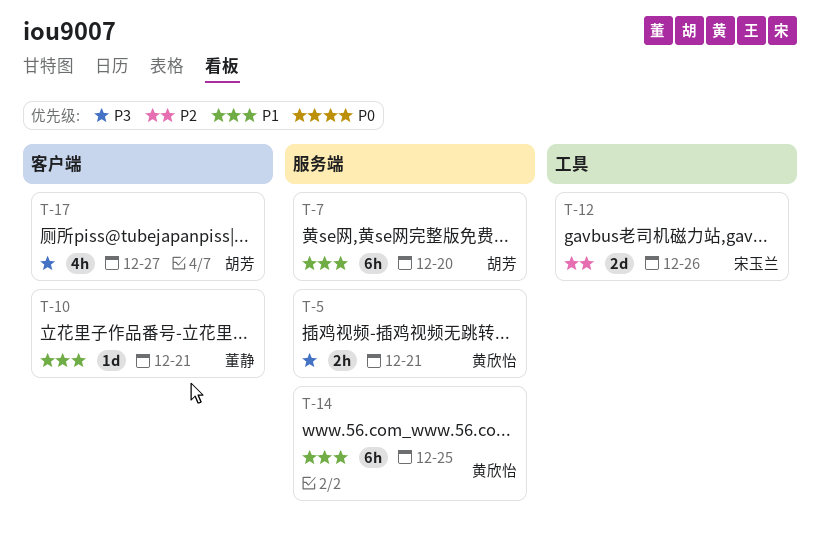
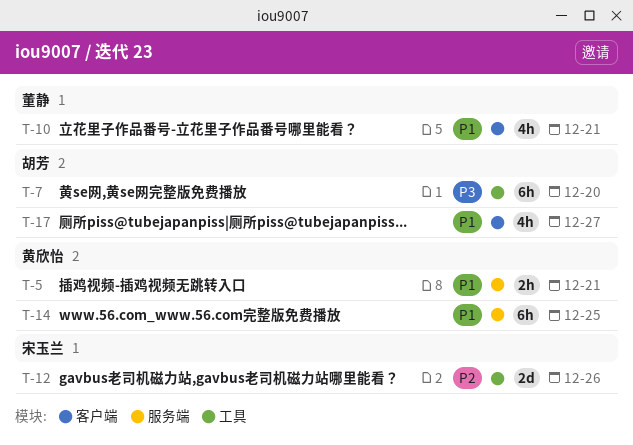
T-5, priority: P3 -> P1
T-7, priority: P1 -> P3
T-7, label: 服务端 -> 工具
T-10, estimate: 1d -> 4h
T-17, priority: P3 -> P1

